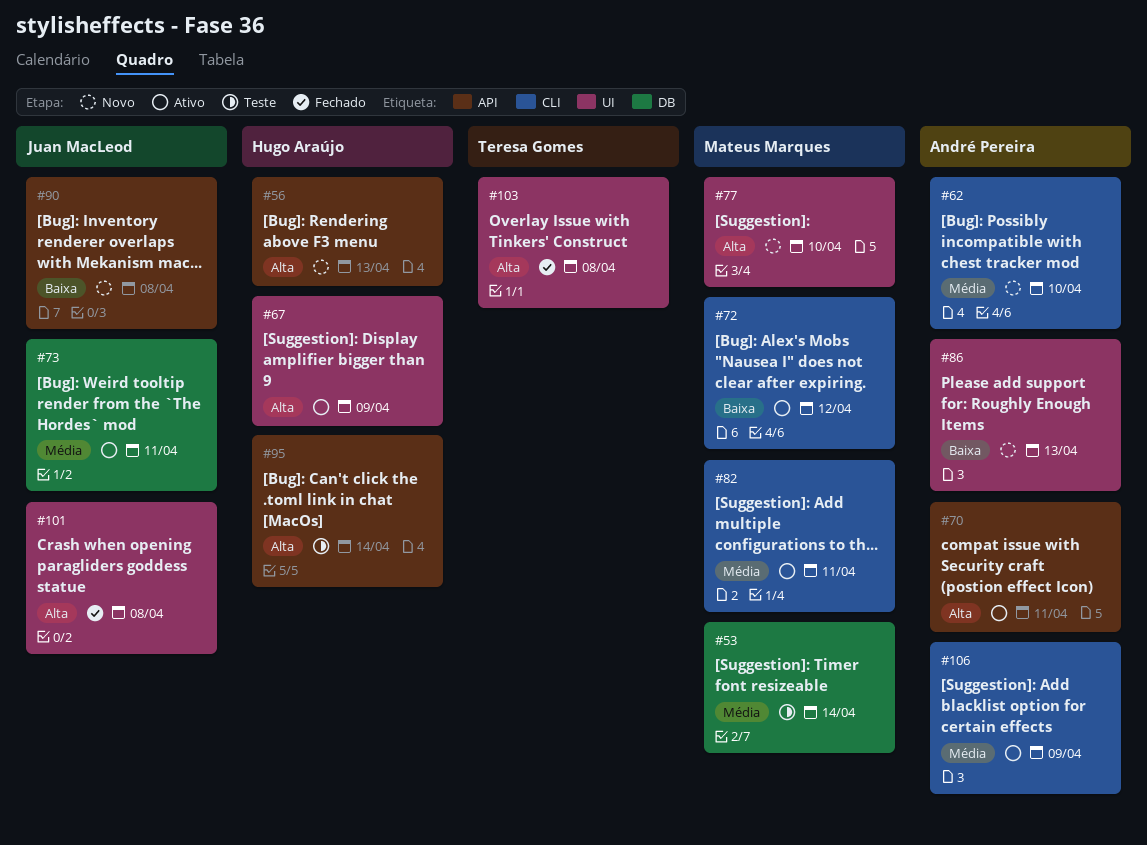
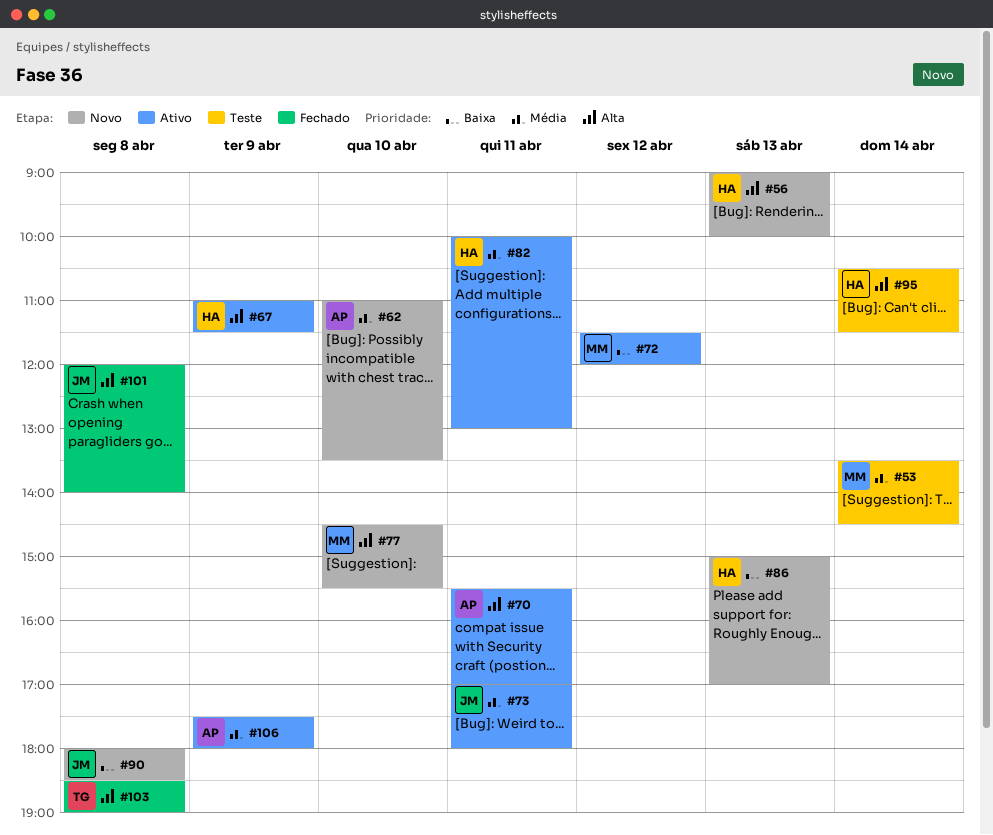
#82, owner: Mateus Marques -> Hugo Araújo
#86, owner: André Pereira -> Hugo Araújo

